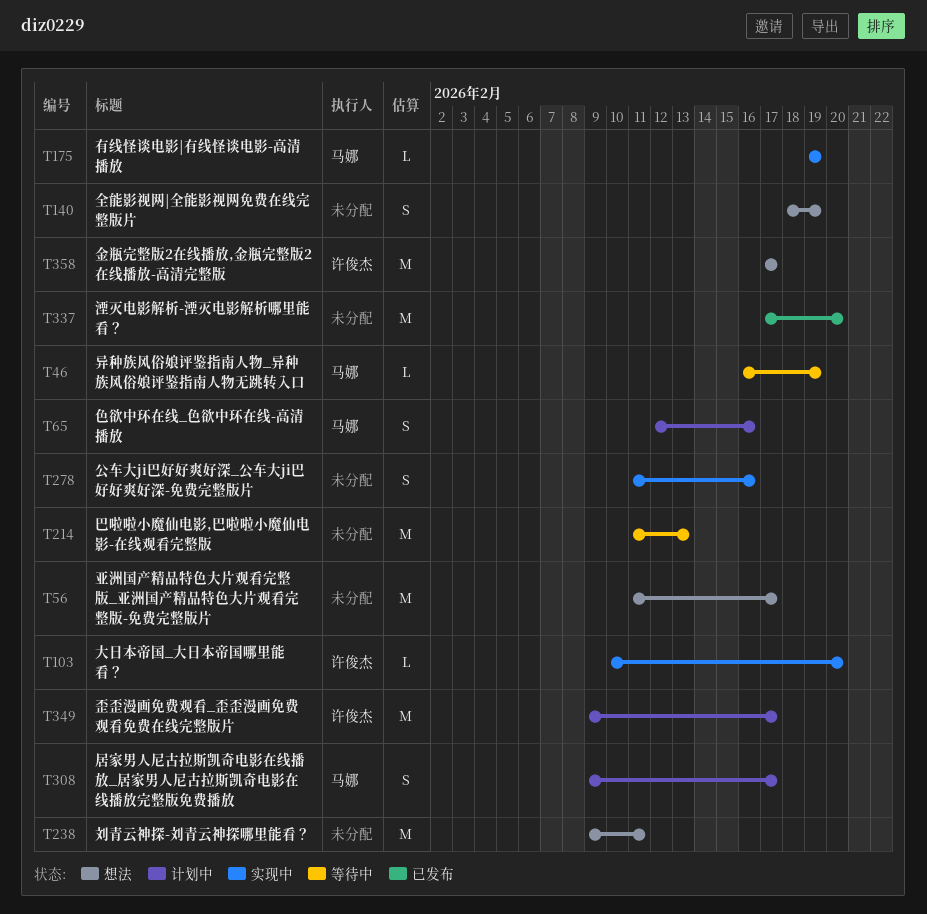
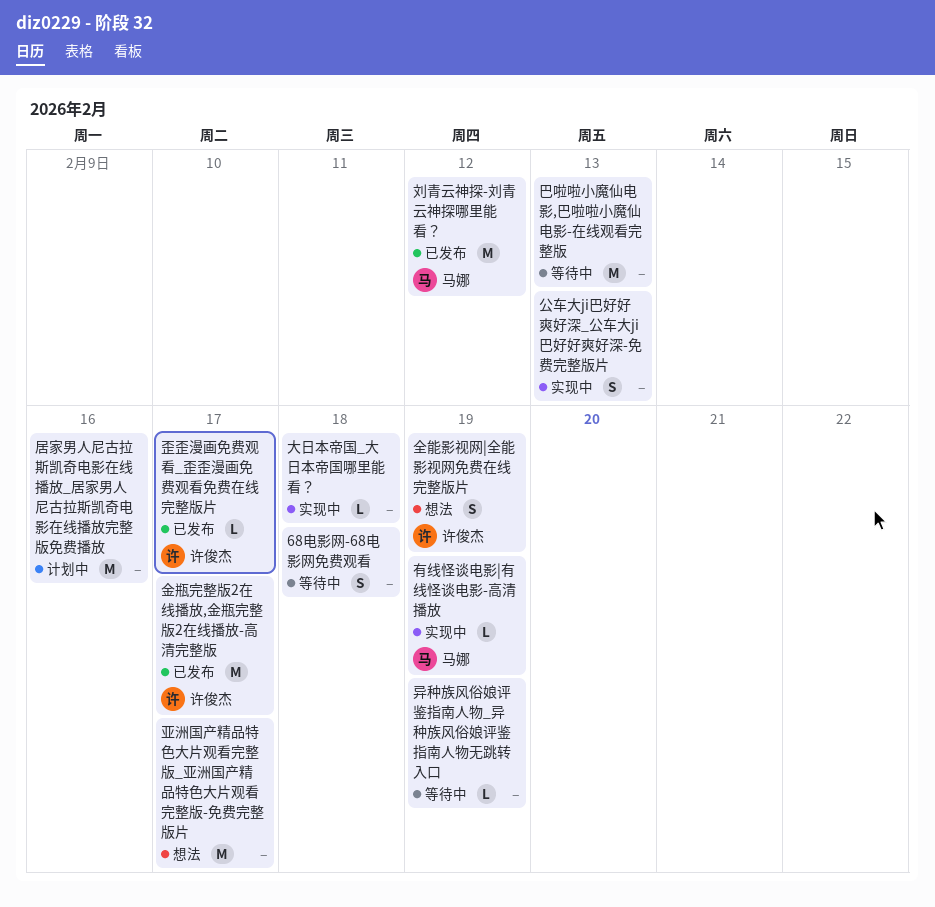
68电影网-68电影网免费观看: none -> present
全能影视网|全能影视网免费在线完整版片, owner: none -> 许俊杰
公车大ji巴好好爽好深_公车大ji巴好好爽好深-免费完整版片, due: Feb 16 -> Feb 13
刘青云神探-刘青云神探哪里能看？, status: 想法 -> 已发布
刘青云神探-刘青云神探哪里能看？, owner: none -> 马娜
刘青云神探-刘青云神探哪里能看？, due: Feb 11 -> Feb 12
大日本帝国_大日本帝国哪里能看？, owner: 许俊杰 -> none
大日本帝国_大日本帝国哪里能看？, due: Feb 20 -> Feb 18
居家男人尼古拉斯凯奇电影在线播放_居家男人尼古拉斯凯奇电影在线播放完整版免费播放, owner: 马娜 -> none
居家男人尼古拉斯凯奇电影在线播放_居家男人尼古拉斯凯奇电影在线播放完整版免费播放, estimate: S -> M
居家男人尼古拉斯凯奇电影在线播放_居家男人尼古拉斯凯奇电影在线播放完整版免费播放, due: Feb 17 -> Feb 16
异种族风俗娘评鉴指南人物_异种族风俗娘评鉴指南人物无跳转入口, owner: 马娜 -> none
歪歪漫画免费观看_歪歪漫画免费观看免费在线完整版片, status: 计划中 -> 已发布
歪歪漫画免费观看_歪歪漫画免费观看免费在线完整版片, estimate: M -> L
湮灭电影解析-湮灭电影解析哪里能看？: present -> none
色欲中环在线_色欲中环在线-高清播放: present -> none
金瓶完整版2在线播放,金瓶完整版2在线播放-高清完整版, status: 想法 -> 已发布

